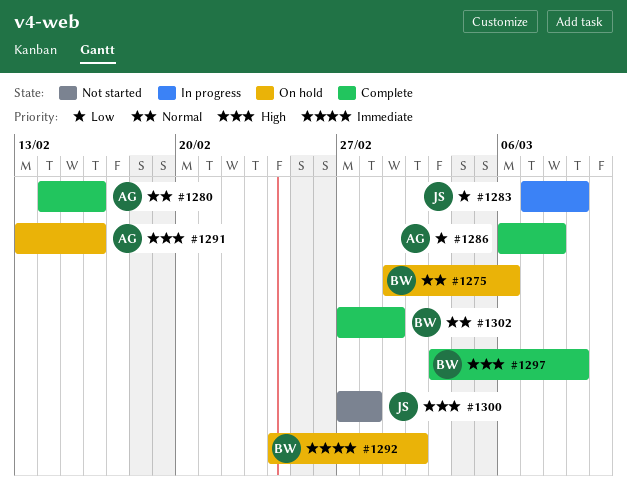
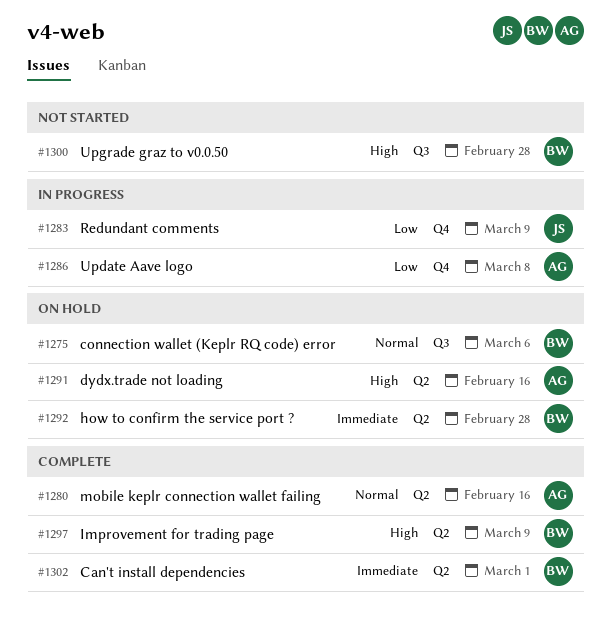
#1286, status: Complete -> In progress
#1292, due: Mar 2 -> Feb 28
#1300, owner: JS -> BW
#1302, priority: Normal -> Immediate

